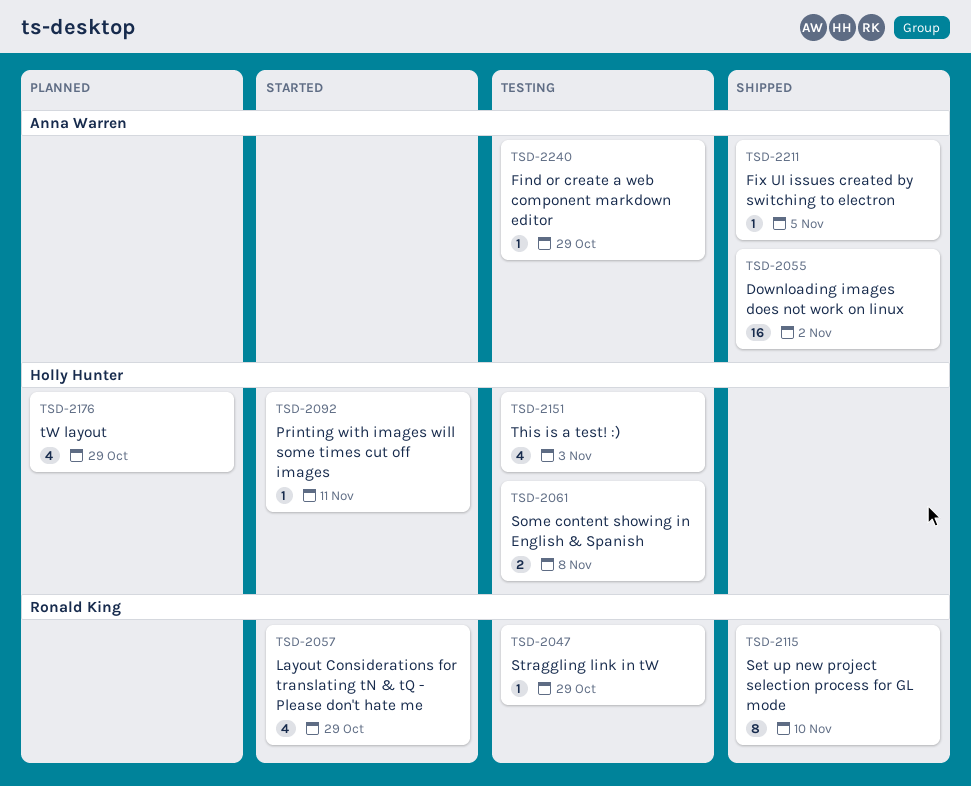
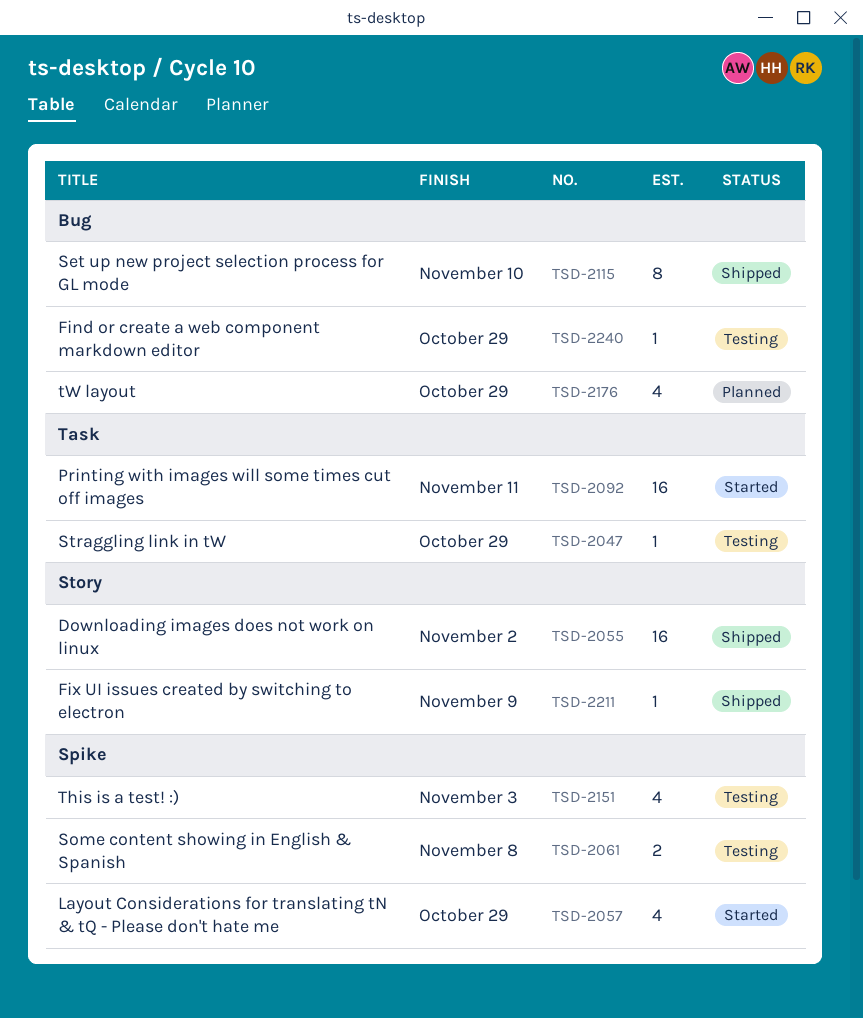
TSD-2092, estimate: 1 -> 16
TSD-2211, due: Nov 5 -> Nov 9

